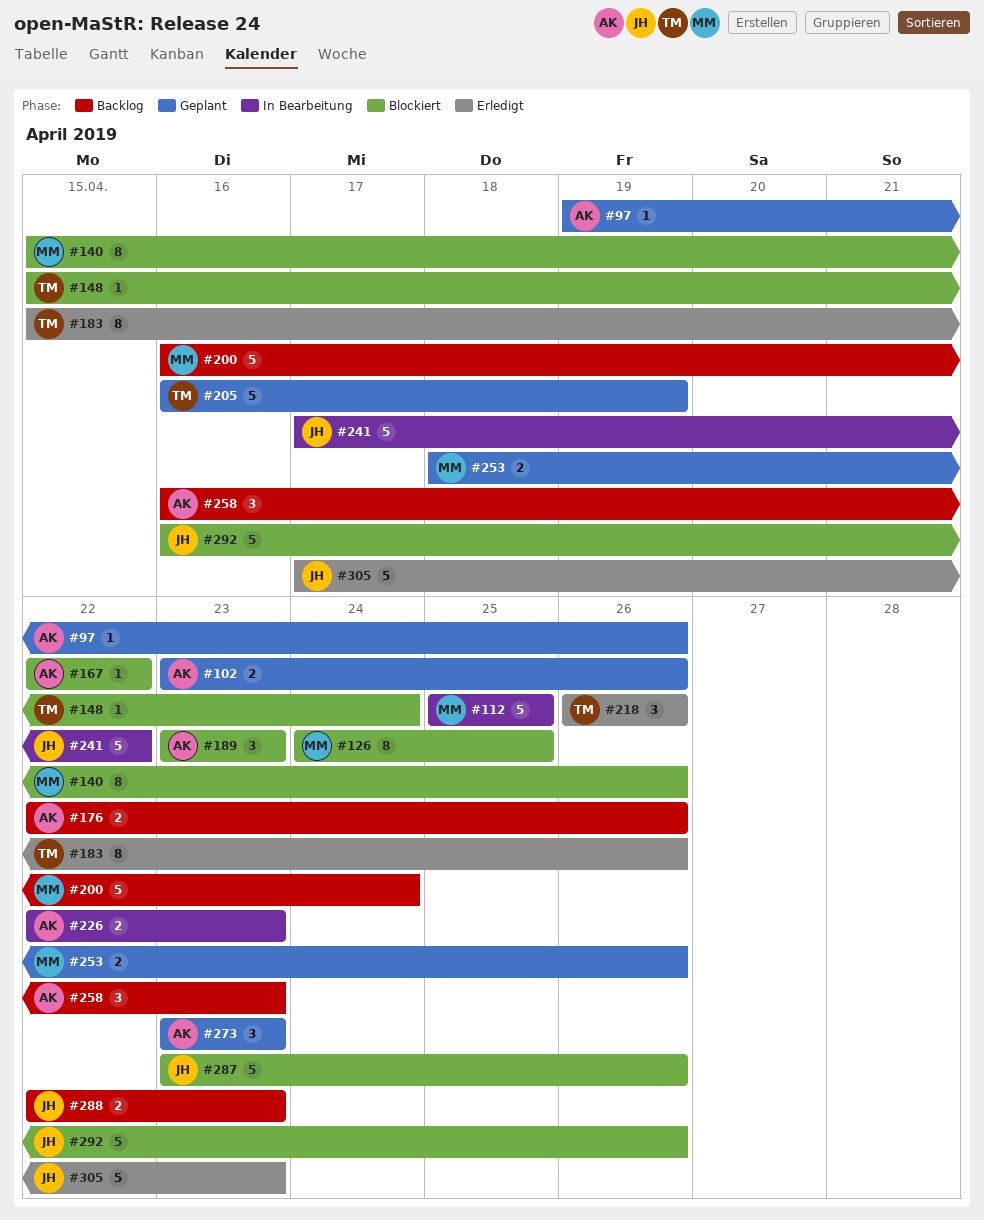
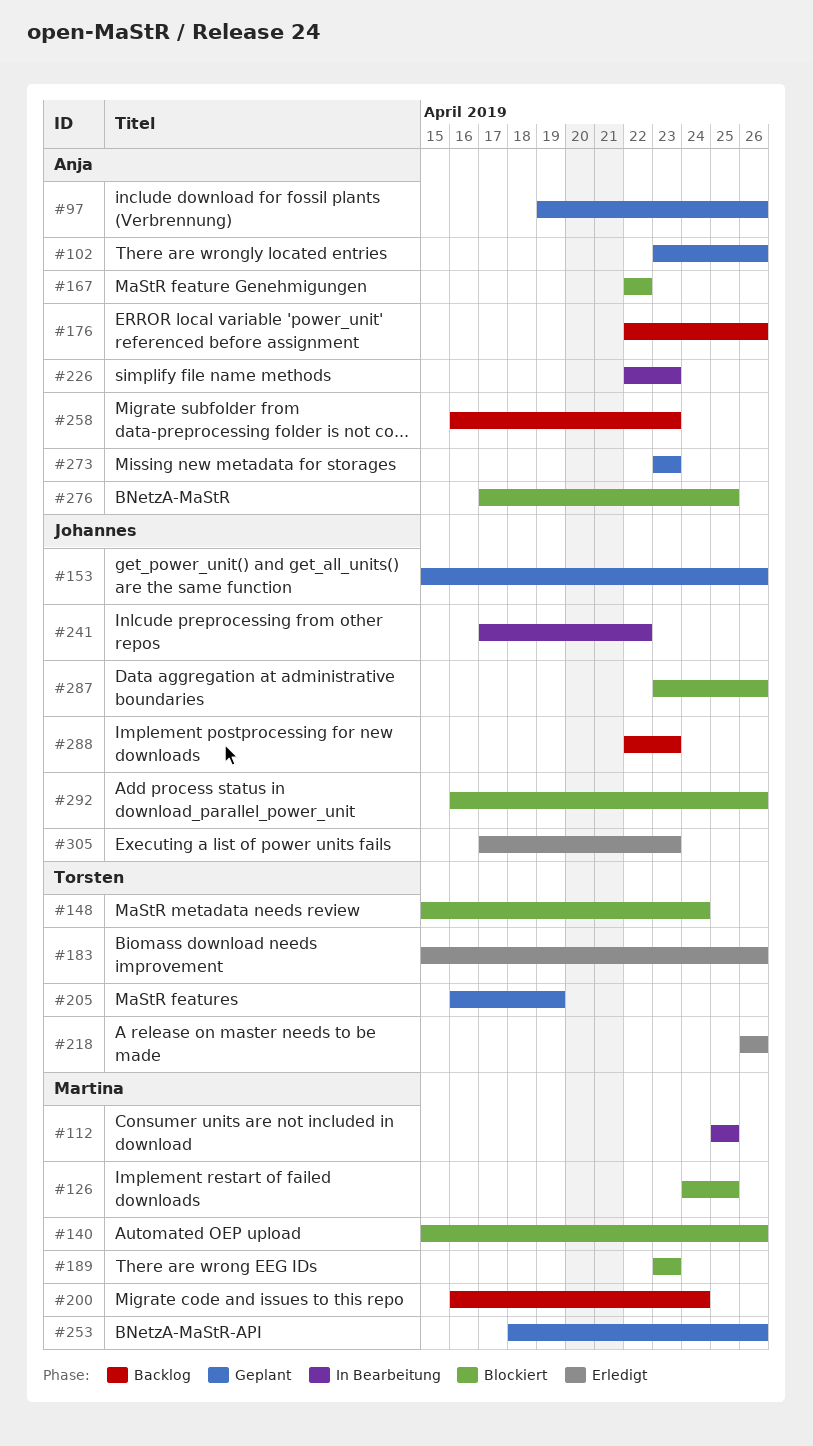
#153: none -> present
#189, owner: Anja -> Martina
#276: none -> present

